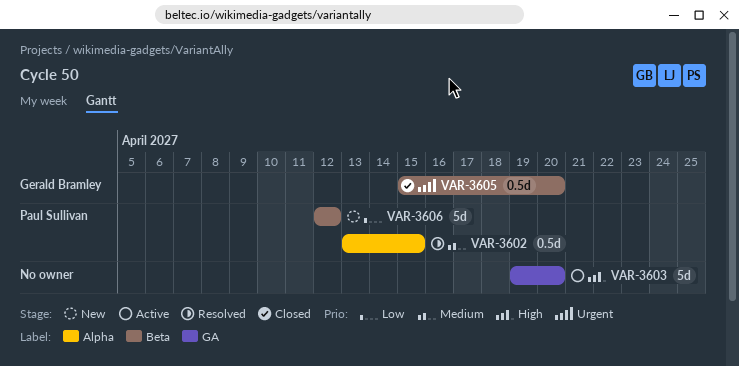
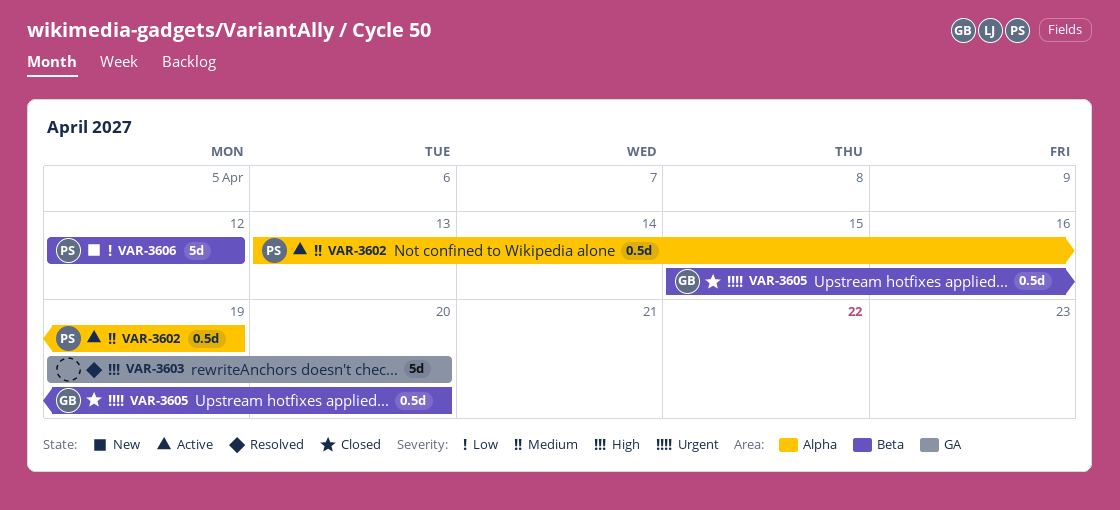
VAR-3602, status: Resolved -> Active
VAR-3602, due: Apr 15 -> Apr 19
VAR-3603, status: Active -> Resolved

